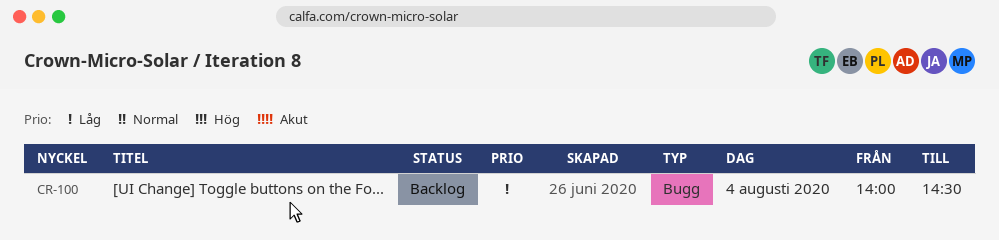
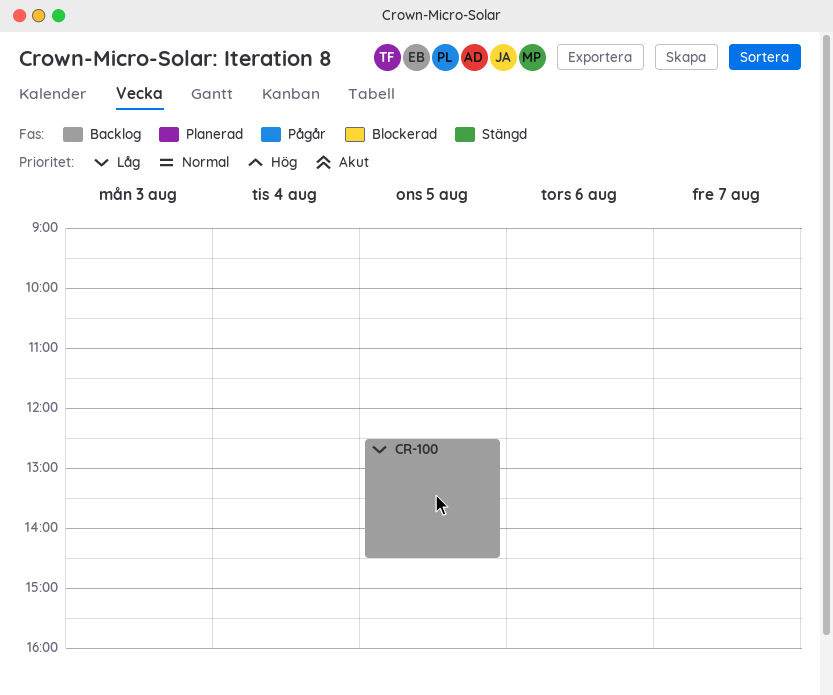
CR-100, day: Aug 4 -> Aug 5
CR-100, begins: 14:00 -> 12:30

